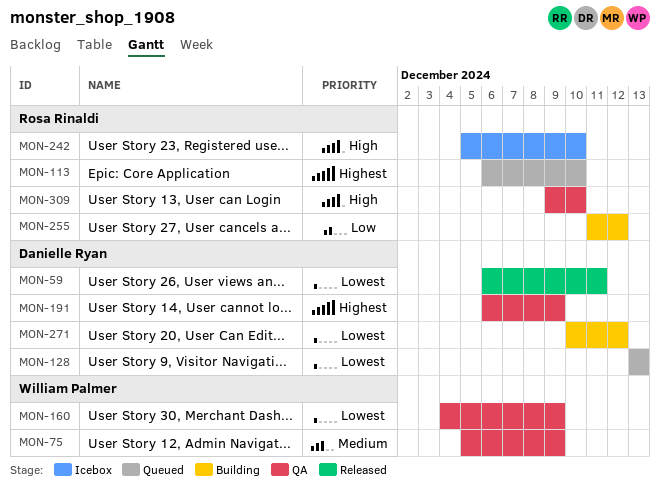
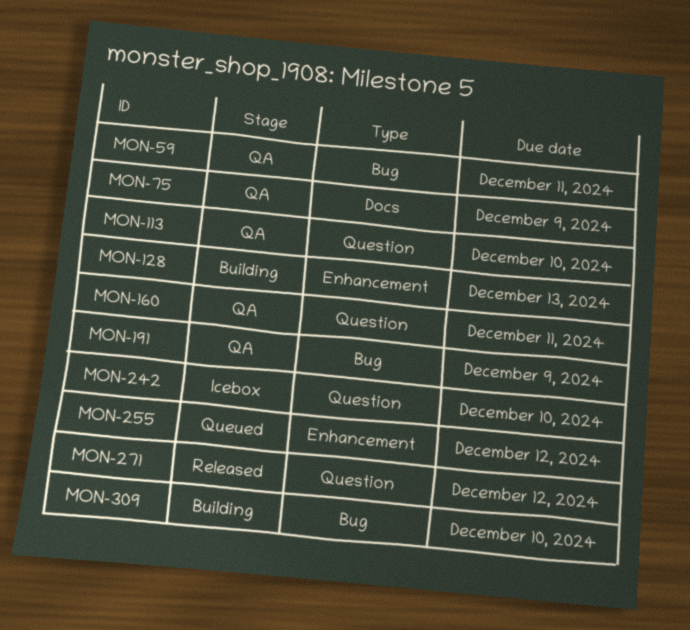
MON-59, status: Released -> QA
MON-113, status: Queued -> QA
MON-128, status: Queued -> Building
MON-160, due: Dec 9 -> Dec 11
MON-255, status: Building -> Queued
MON-271, status: Building -> Released
MON-309, status: QA -> Building

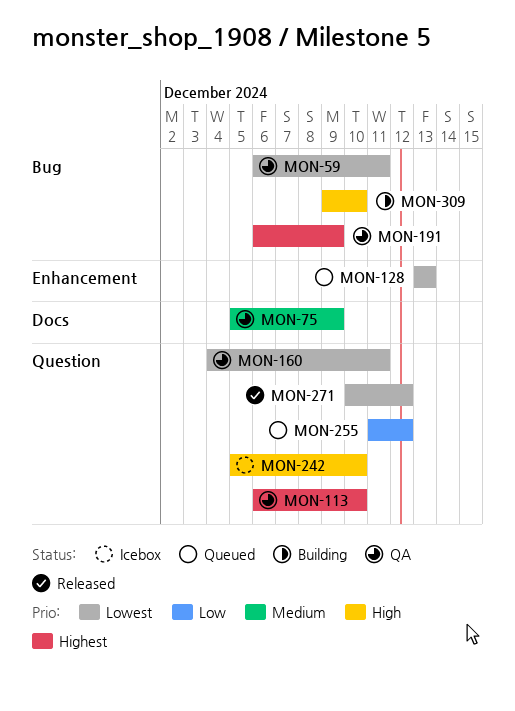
MON-128, status: Building -> Queued
MON-255, label: Enhancement -> Question

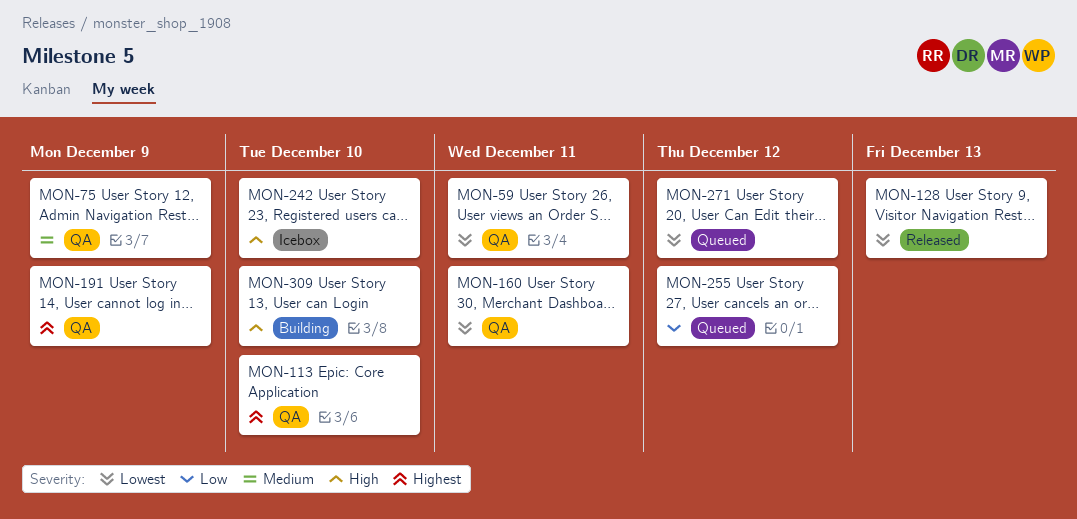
MON-128, status: Queued -> Released
MON-271, status: Released -> Queued

